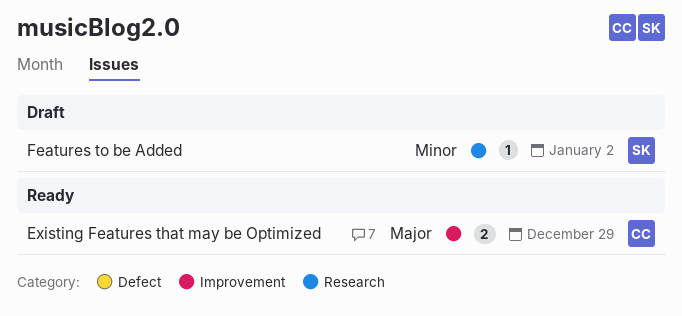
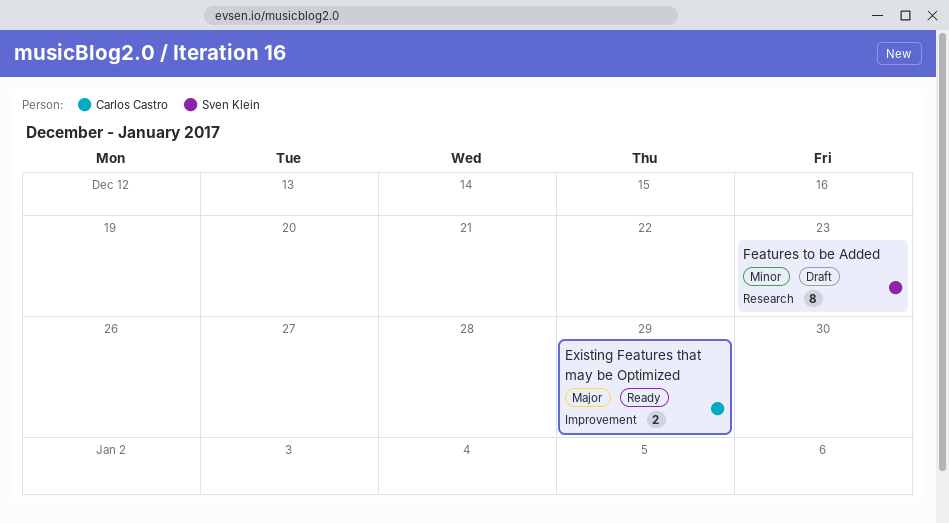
Features to be Added, estimate: 1 -> 8
Features to be Added, due: Jan 2 -> Dec 23

